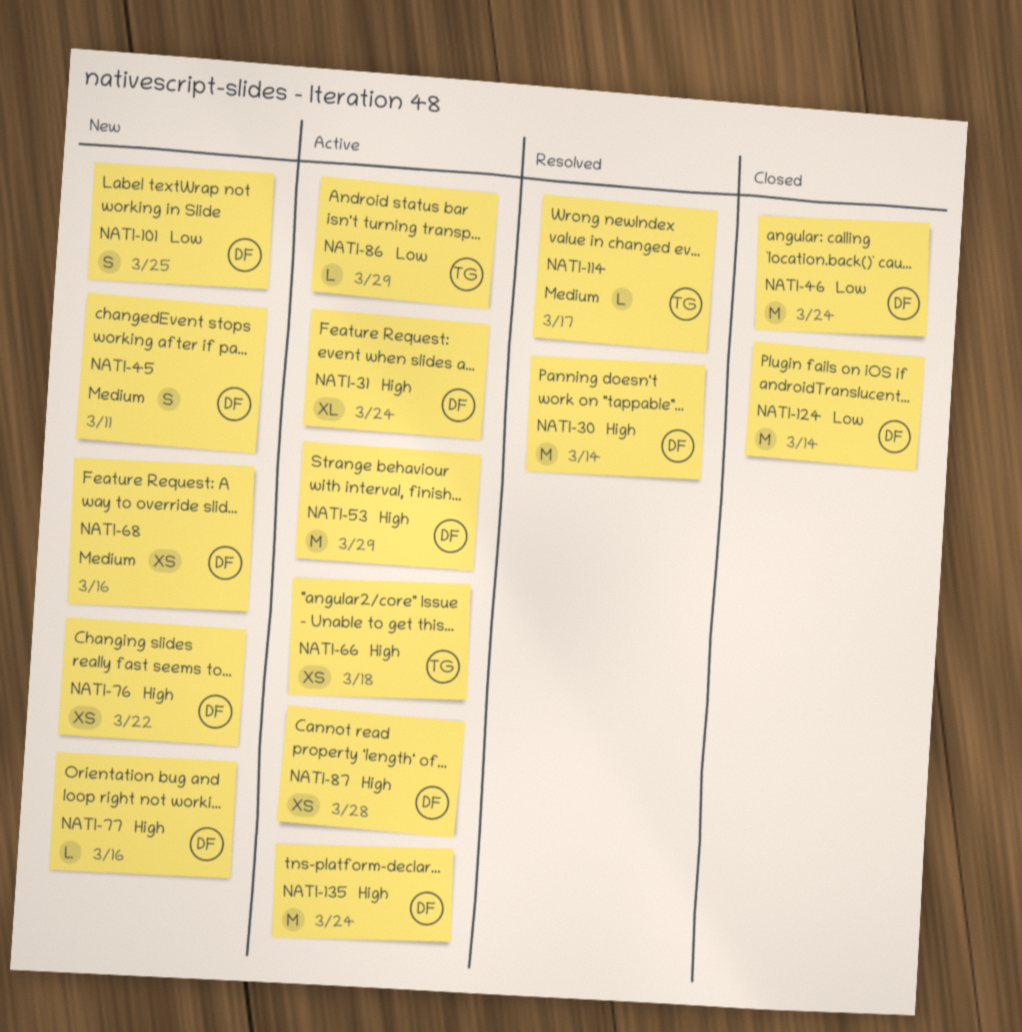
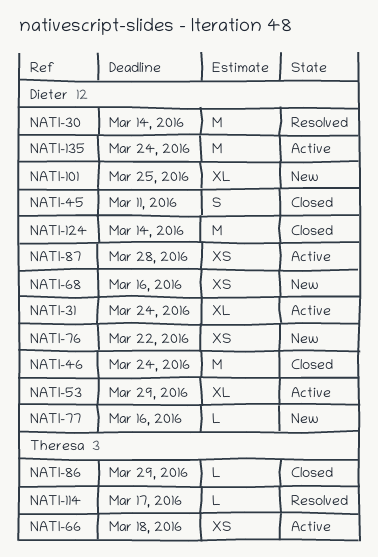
NATI-45, status: New -> Closed
NATI-53, estimate: M -> XL
NATI-86, status: Active -> Closed
NATI-101, estimate: S -> XL

